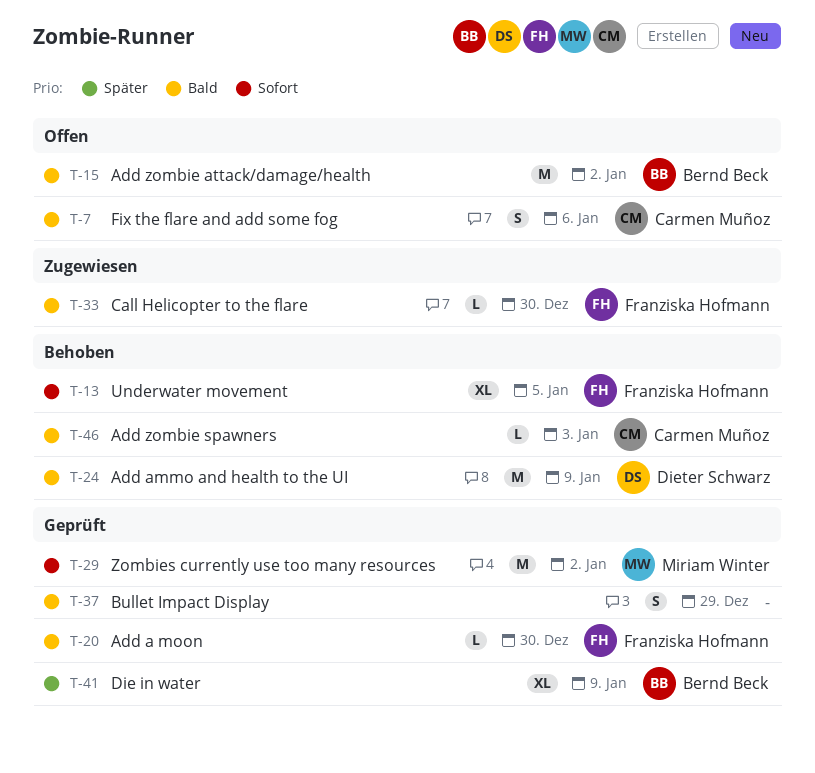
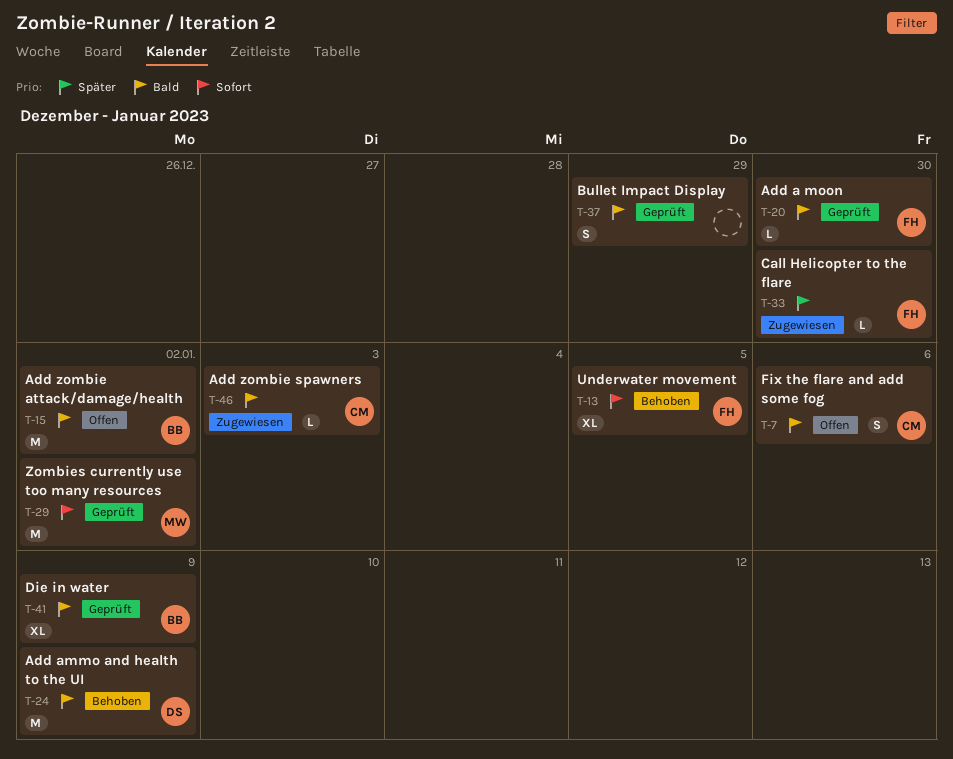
T-33, priority: Bald -> Später
T-41, priority: Später -> Bald
T-46, status: Behoben -> Zugewiesen

